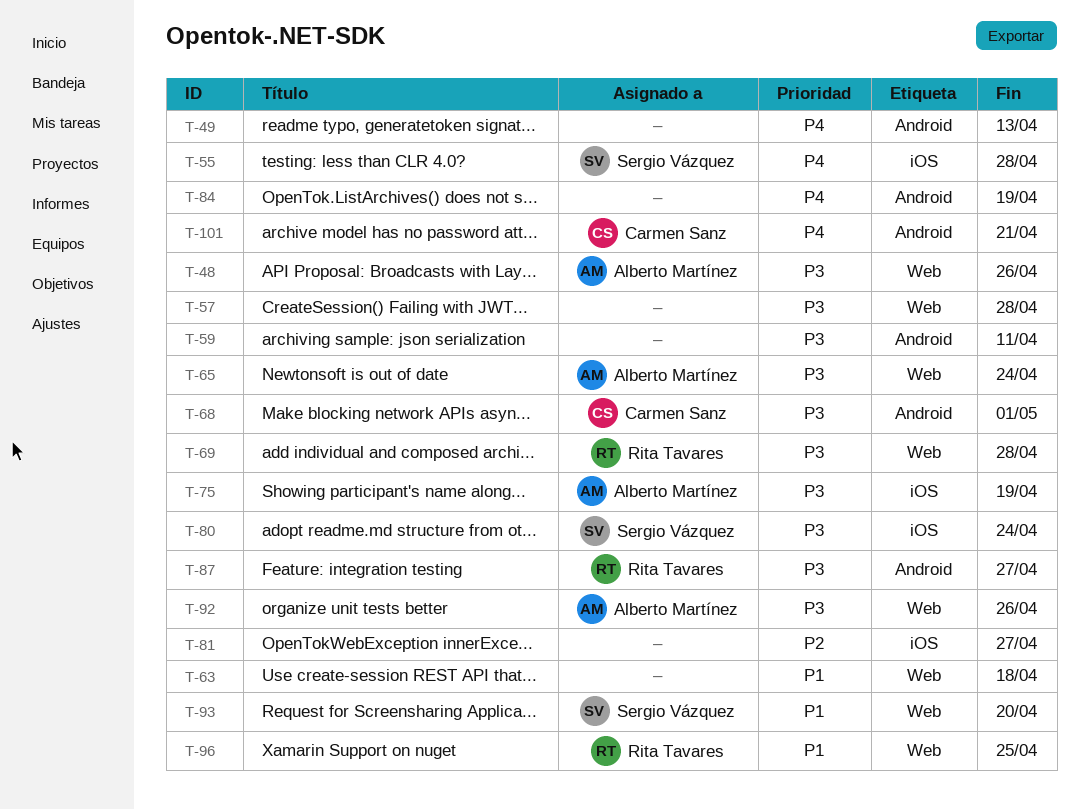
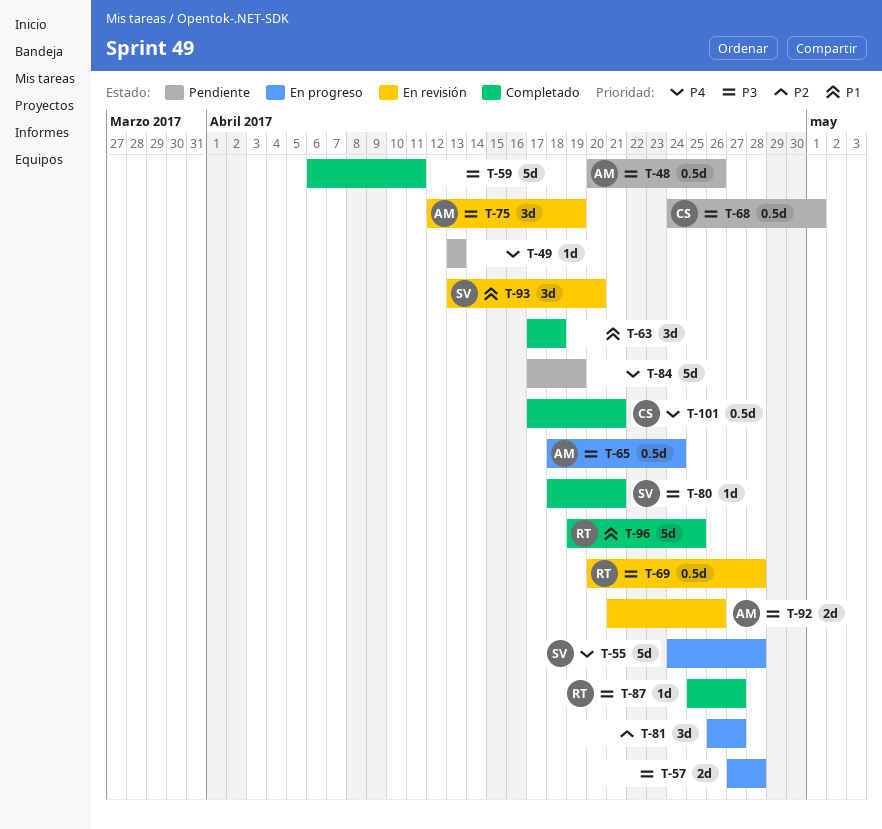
T-80, due: Apr 24 -> Apr 21

